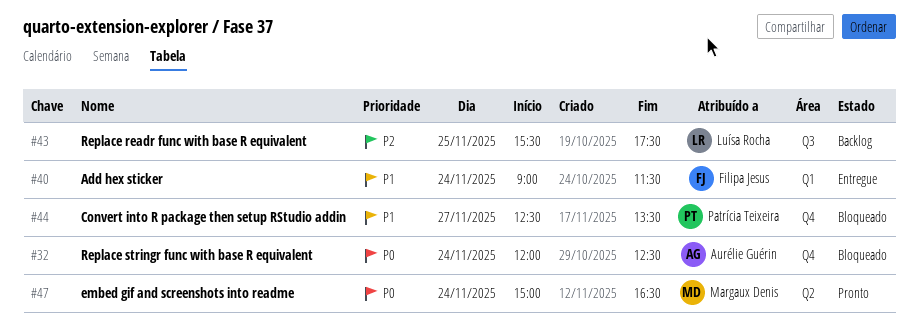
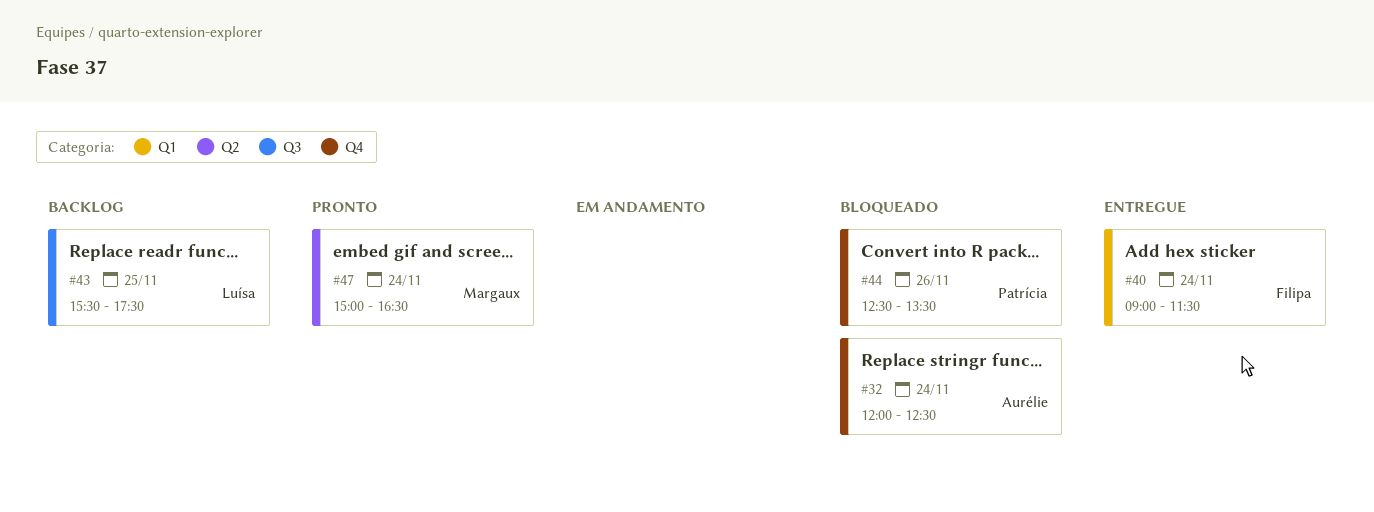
#44, day: Nov 27 -> Nov 26

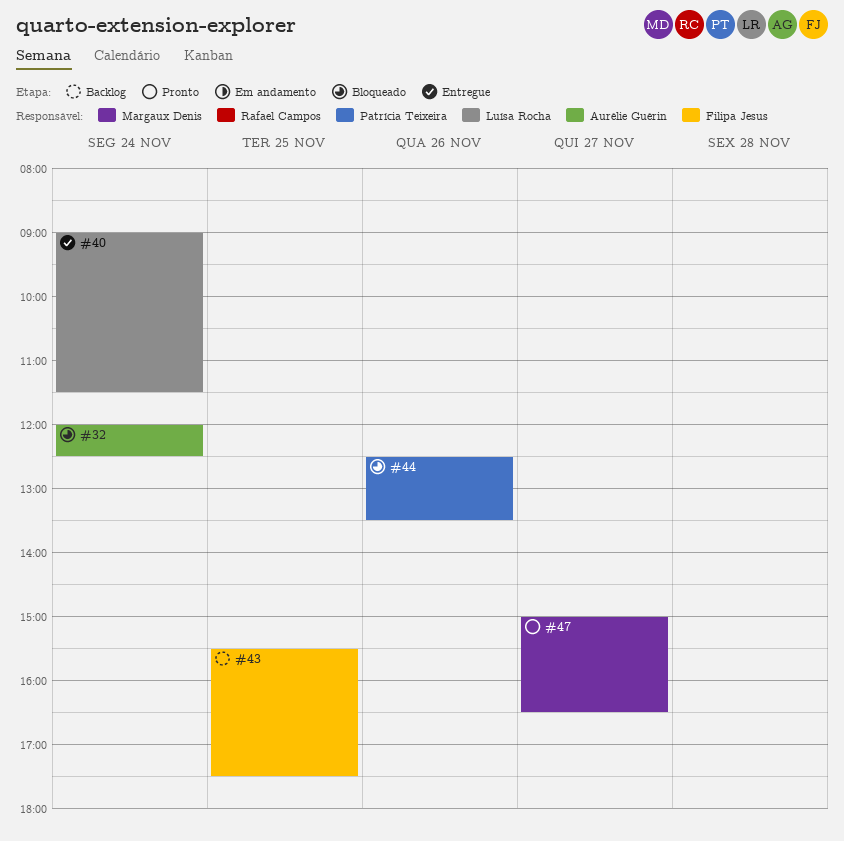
#40, owner: Filipa Jesus -> Luísa Rocha
#43, owner: Luísa Rocha -> Filipa Jesus
#47, day: Nov 24 -> Nov 27

